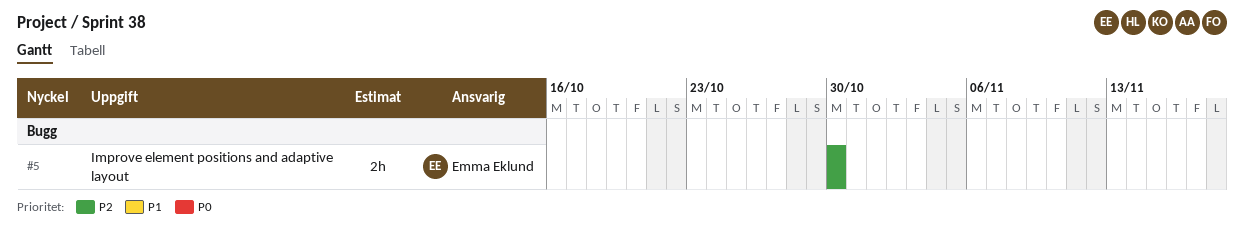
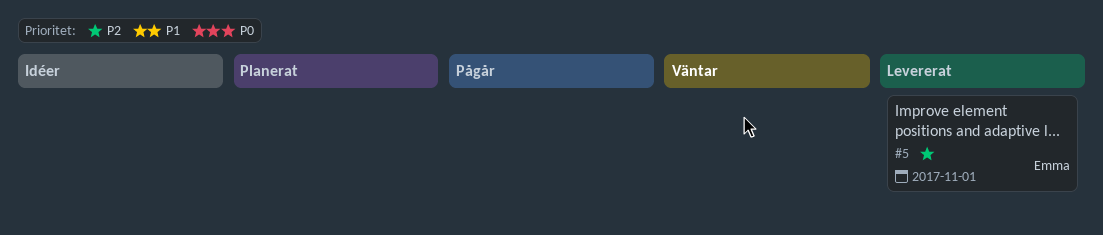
#5, due: Oct 30 -> Nov 1

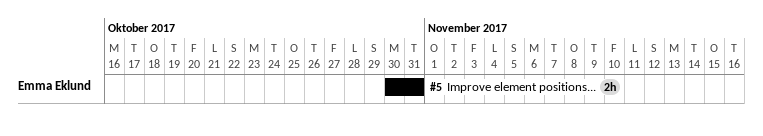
#5, due: Nov 1 -> Oct 31

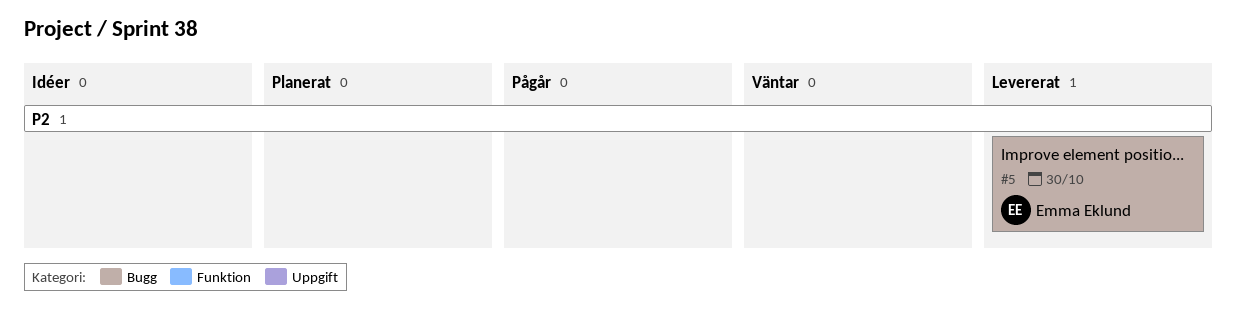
#5, due: Oct 31 -> Oct 30

